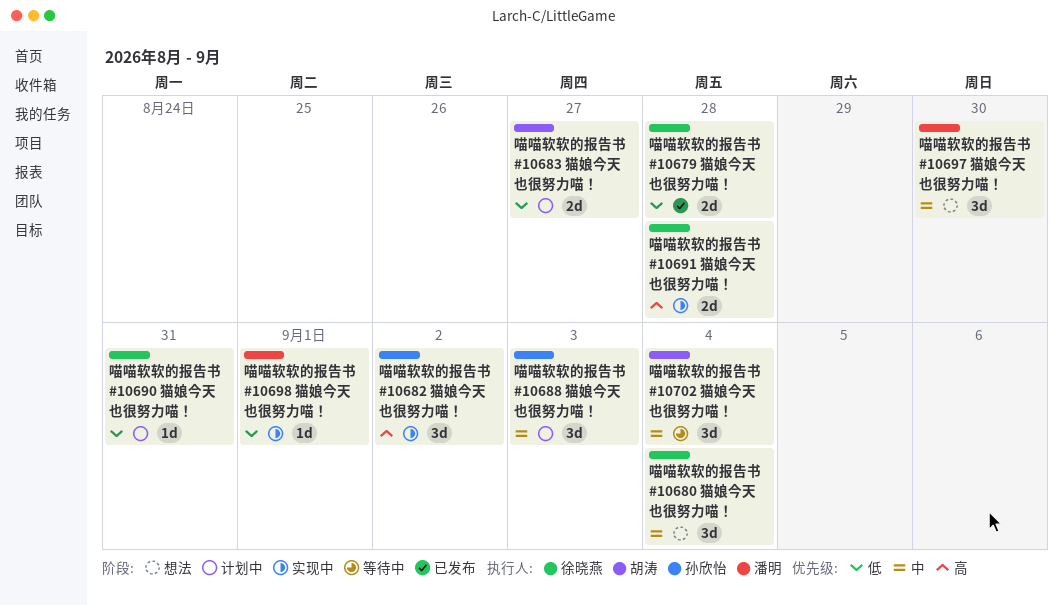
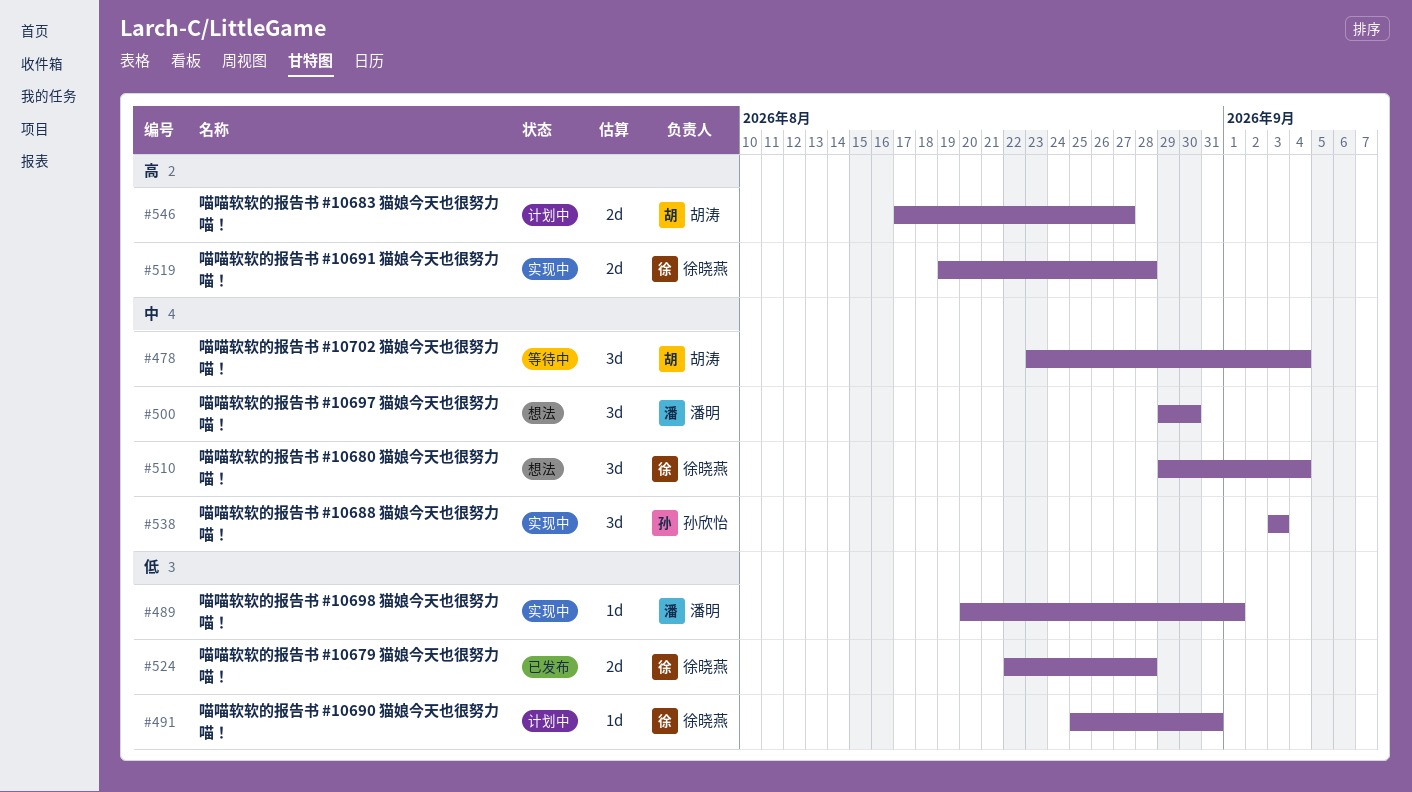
喵喵软软的报告书 #10682 猫娘今天也很努力喵！: present -> none
喵喵软软的报告书 #10683 猫娘今天也很努力喵！, priority: 低 -> 高
喵喵软软的报告书 #10688 猫娘今天也很努力喵！, status: 计划中 -> 实现中

